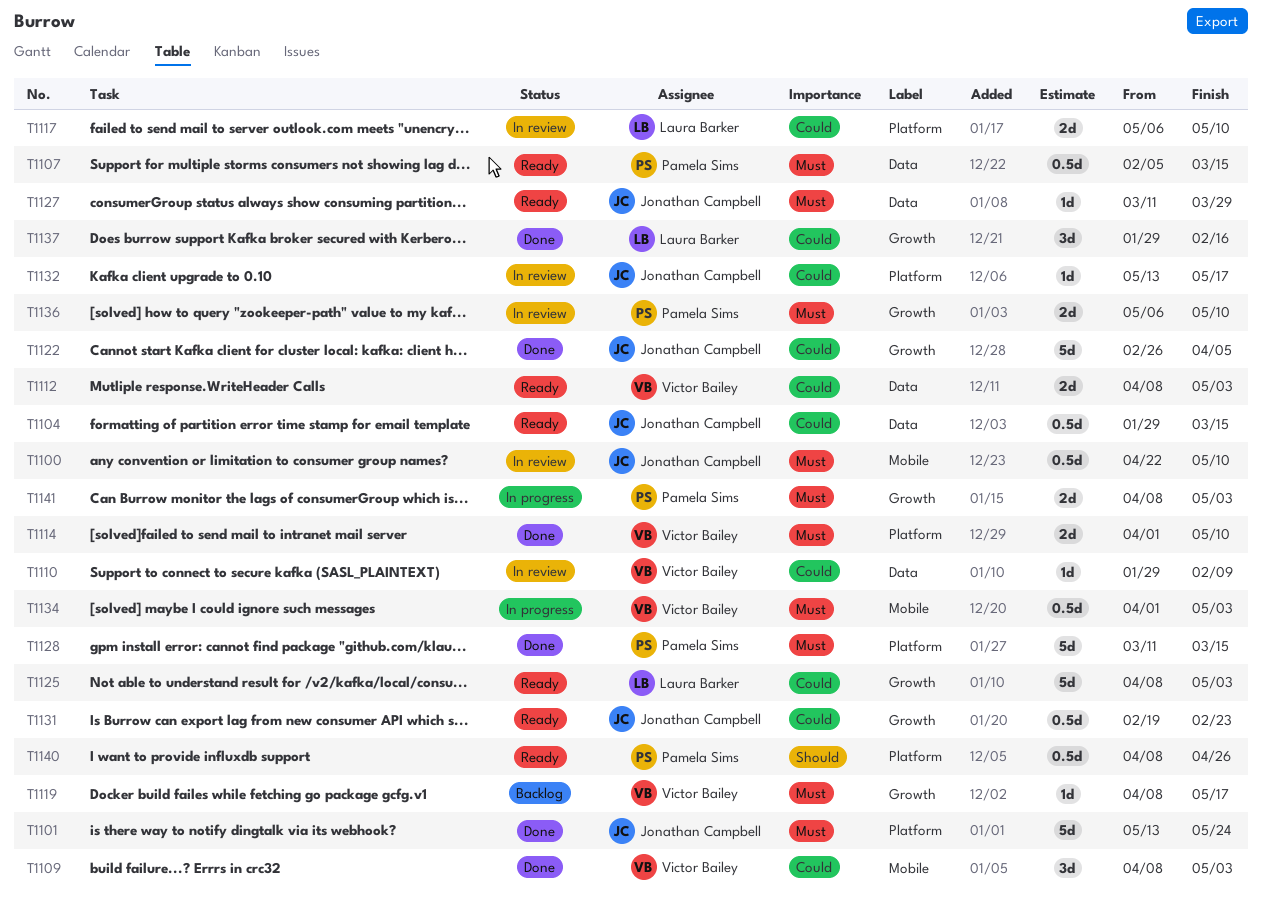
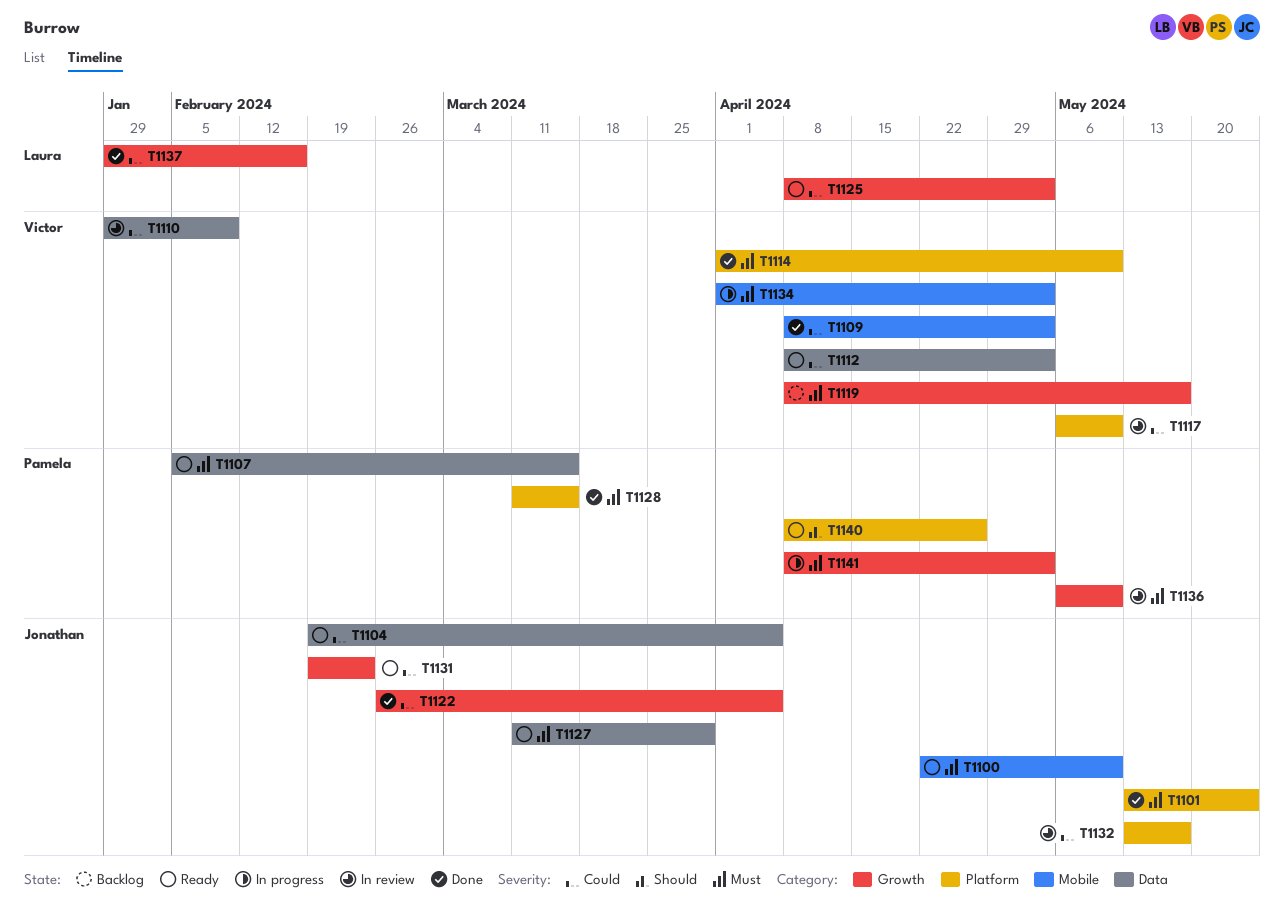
T1100, status: In review -> Ready
T1104, start: Jan 29 -> Feb 19
T1104, due: Mar 15 -> Apr 5
T1117, owner: Laura Barker -> Victor Bailey

